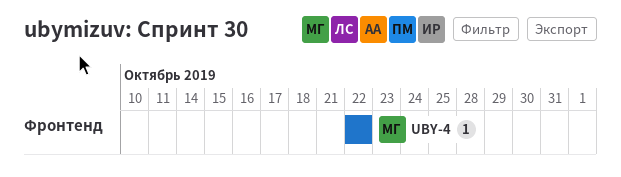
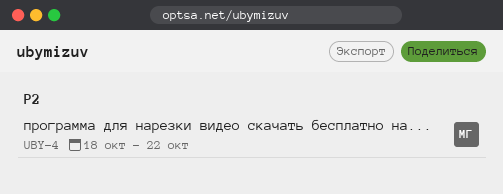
UBY-4, start: Oct 22 -> Oct 18

